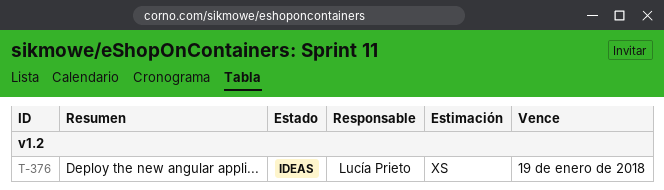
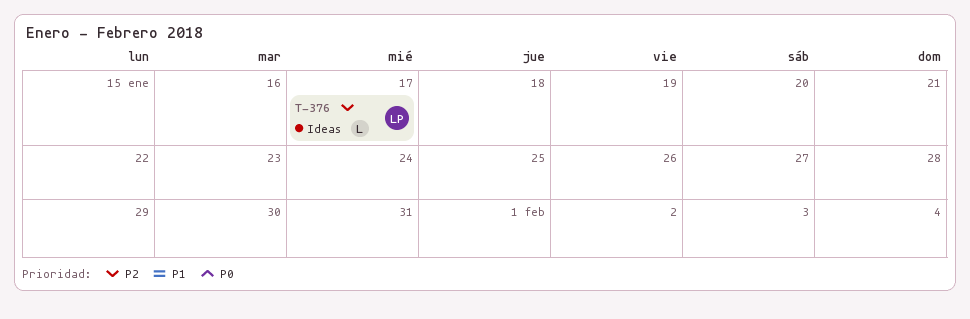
T-376, estimate: XS -> L
T-376, due: Jan 19 -> Jan 17

